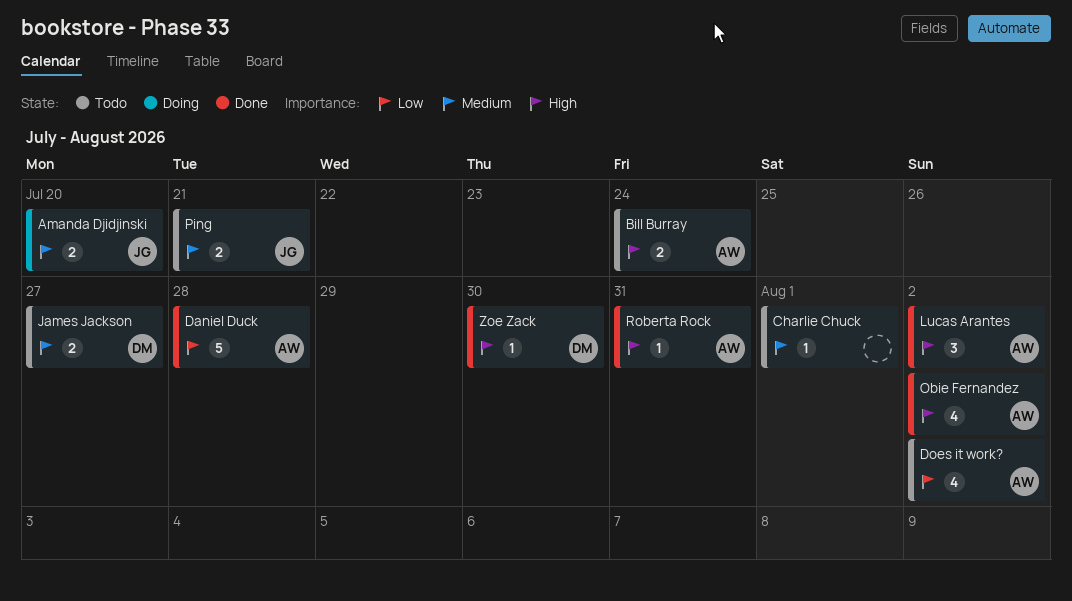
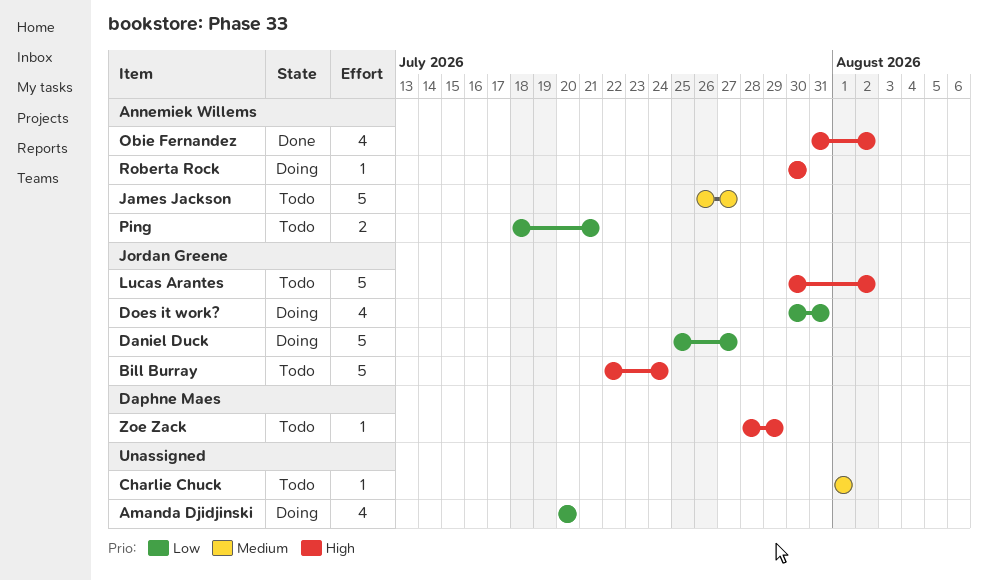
Amanda Djidjinski, owner: Jordan Greene -> none
Amanda Djidjinski, priority: Medium -> Low
Amanda Djidjinski, estimate: 2 -> 4
Bill Burray, owner: Annemiek Willems -> Jordan Greene
Bill Burray, estimate: 2 -> 5
Daniel Duck, status: Done -> Doing
Daniel Duck, owner: Annemiek Willems -> Jordan Greene
Daniel Duck, due: Jul 28 -> Jul 27
Does it work?, status: Todo -> Doing
Does it work?, owner: Annemiek Willems -> Jordan Greene
Does it work?, due: Aug 2 -> Jul 31
James Jackson, owner: Daphne Maes -> Annemiek Willems
James Jackson, estimate: 2 -> 5
Lucas Arantes, status: Done -> Todo
Lucas Arantes, owner: Annemiek Willems -> Jordan Greene
Lucas Arantes, estimate: 3 -> 5
Ping, owner: Jordan Greene -> Annemiek Willems
Ping, priority: Medium -> Low
Roberta Rock, status: Done -> Doing
Roberta Rock, due: Jul 31 -> Jul 30
Zoe Zack, status: Done -> Todo
Zoe Zack, due: Jul 30 -> Jul 29

